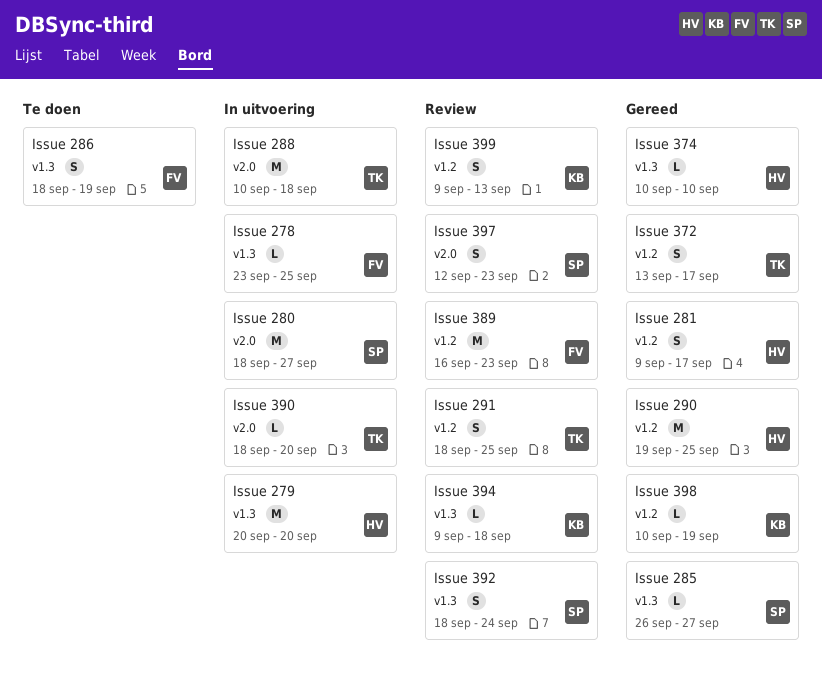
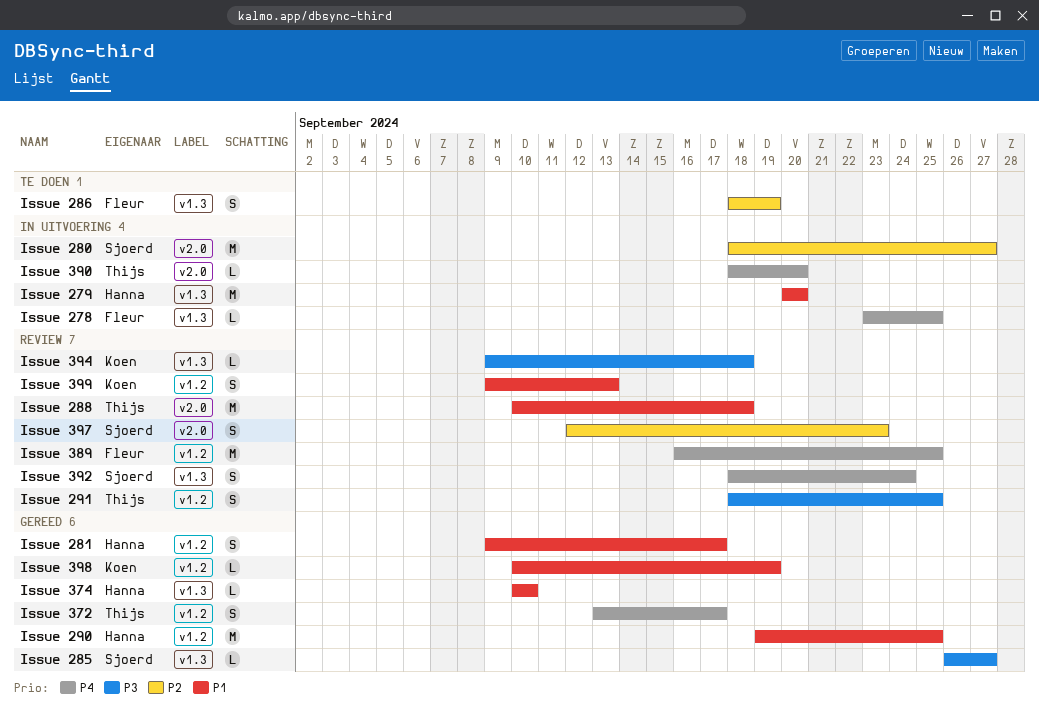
Issue 288, status: In uitvoering -> Review
Issue 389, due: Sep 23 -> Sep 25

